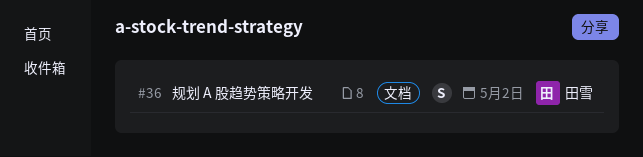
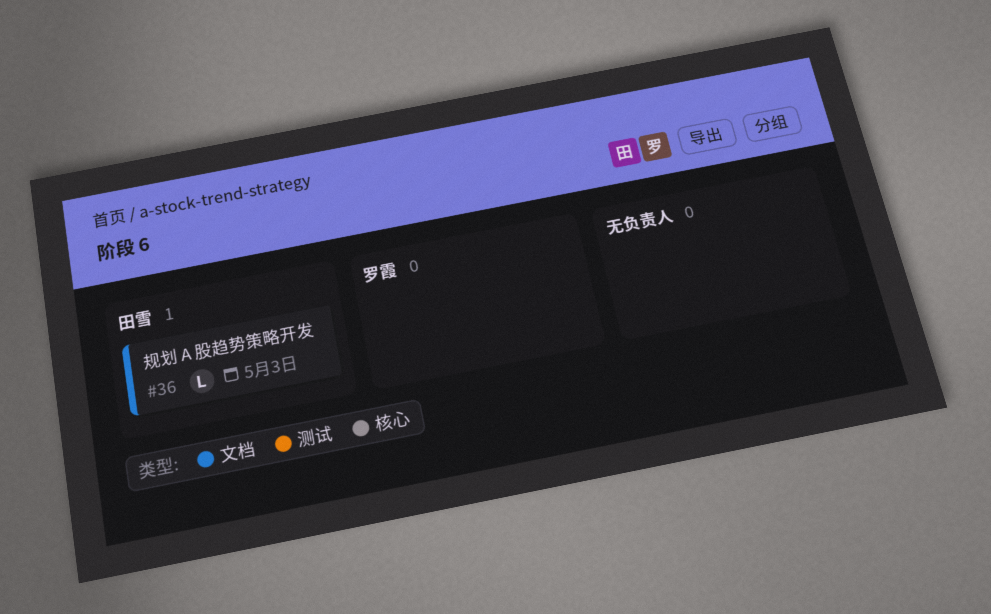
#36, estimate: S -> L
#36, due: May 2 -> May 3

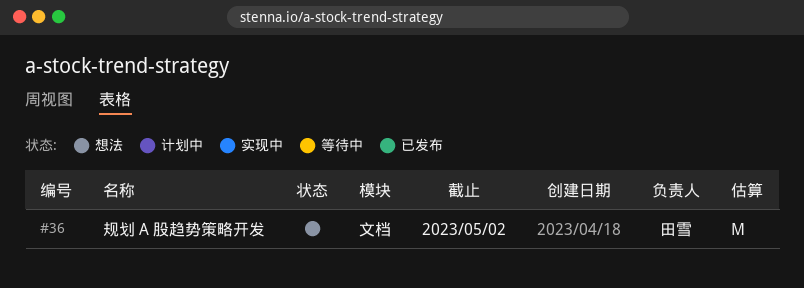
#36, estimate: L -> M
#36, due: May 3 -> May 2

